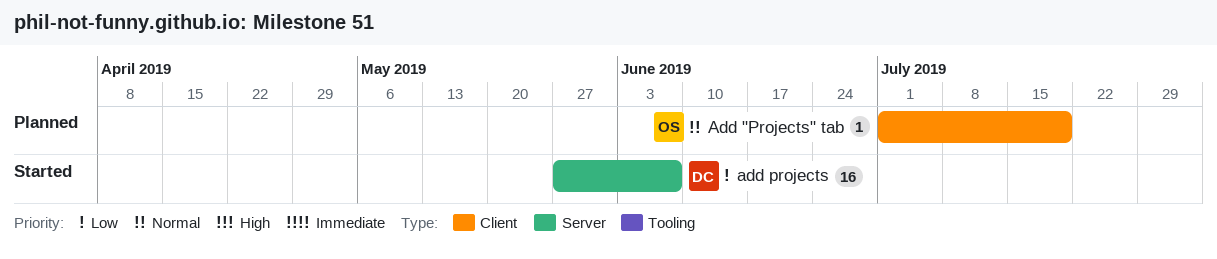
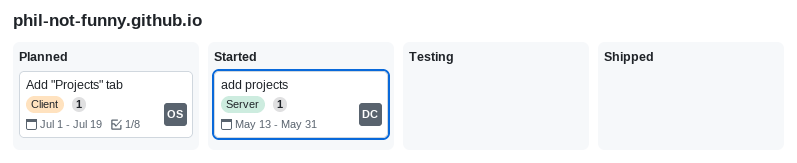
add projects, estimate: 16 -> 1
add projects, start: May 27 -> May 13
add projects, due: Jun 7 -> May 31

